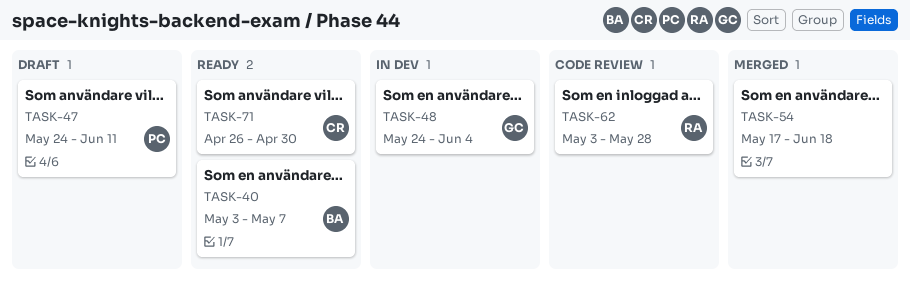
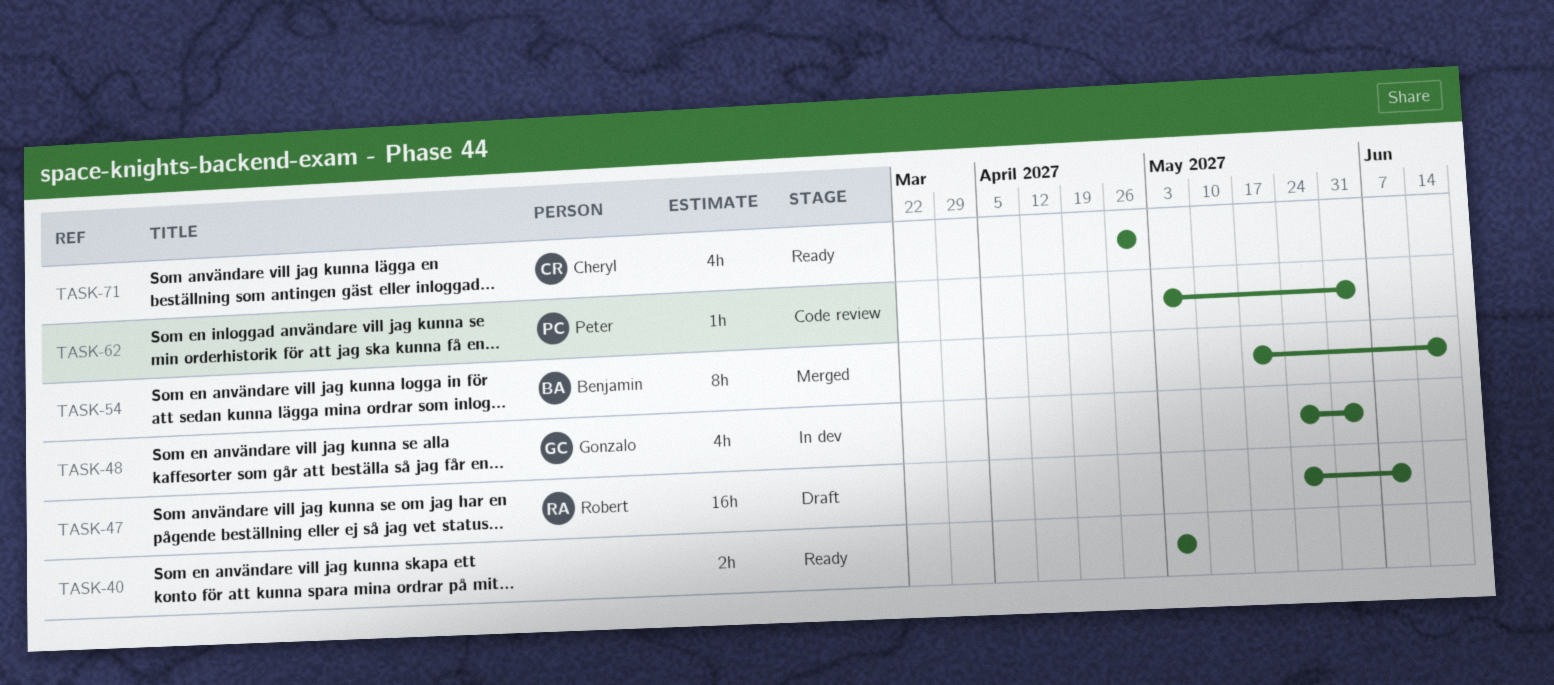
TASK-40, owner: Benjamin -> none
TASK-47, owner: Peter -> Robert
TASK-54, owner: none -> Benjamin
TASK-62, owner: Robert -> Peter
TASK-62, due: May 28 -> Jun 4

